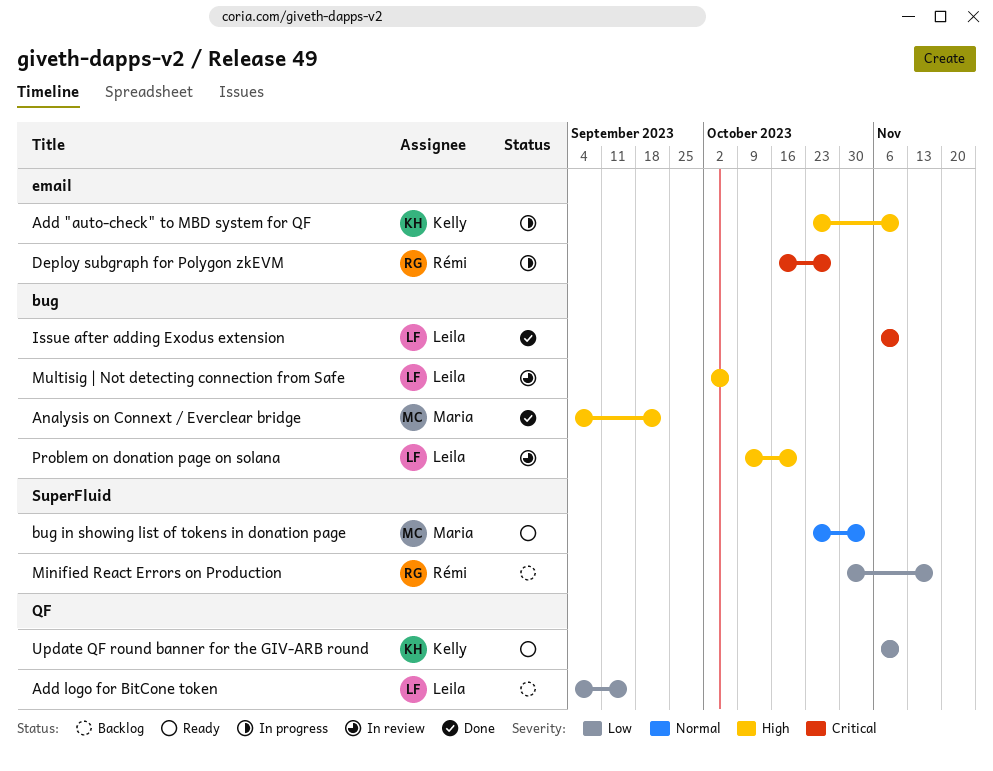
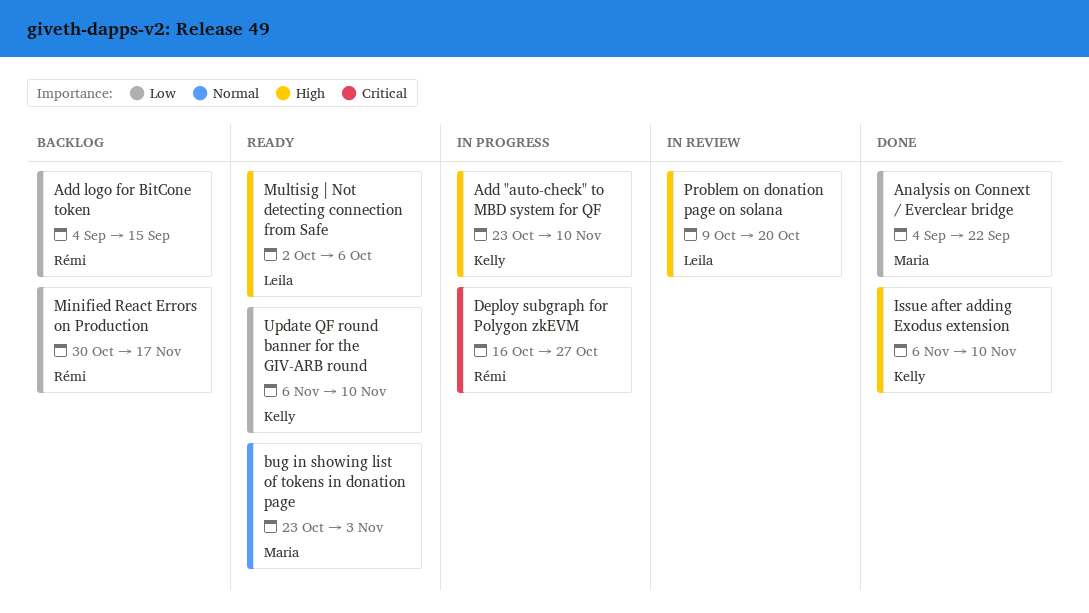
Add logo for BitCone token, owner: Leila -> Rémi
Analysis on Connext / Everclear bridge, priority: High -> Low
Issue after adding Exodus extension, owner: Leila -> Kelly
Issue after adding Exodus extension, priority: Critical -> High
Multisig | Not detecting connection from Safe, status: In review -> Ready

